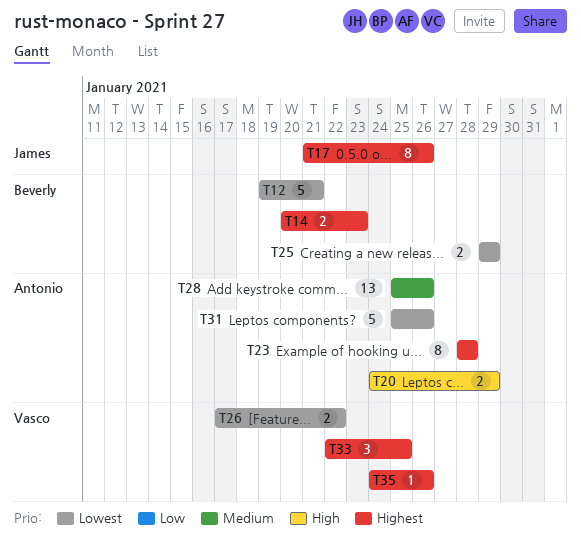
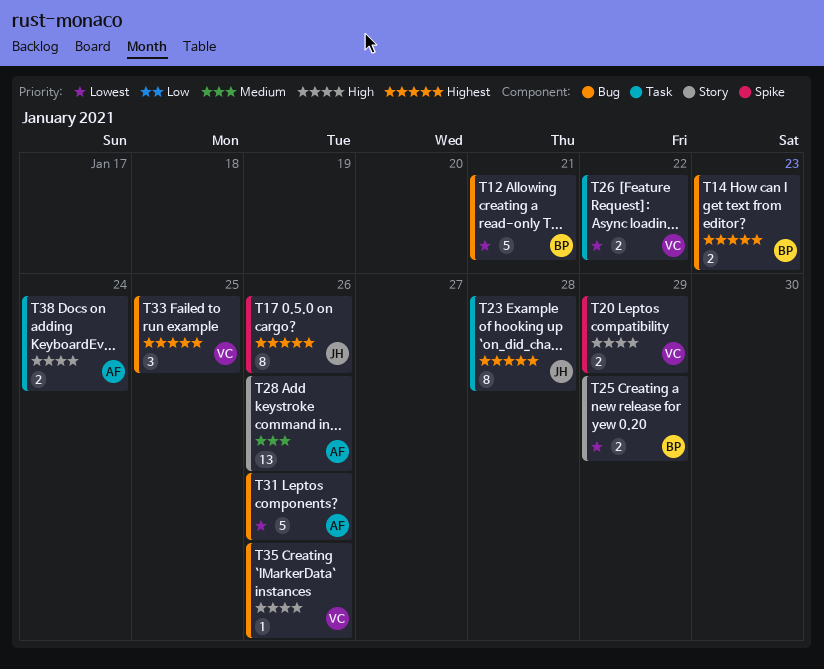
T20, owner: Antonio -> Vasco
T23, owner: Antonio -> James
T35, priority: Highest -> High
T38: none -> present

